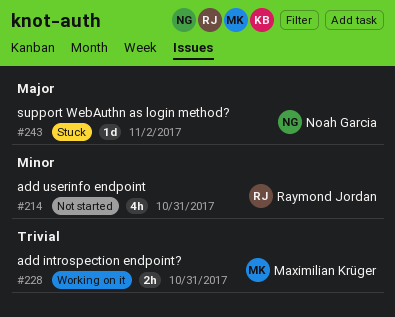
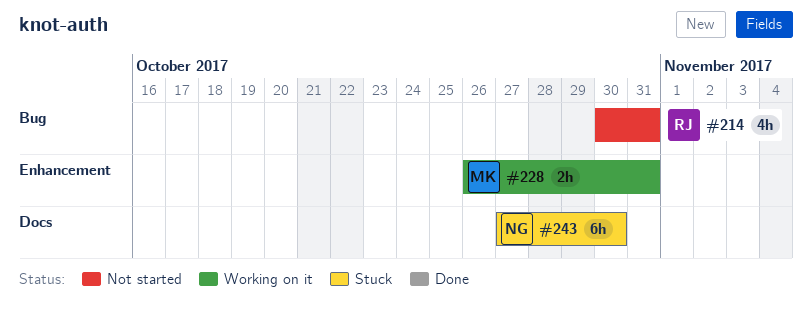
#243, estimate: 1d -> 6h
#243, due: Nov 2 -> Oct 30

